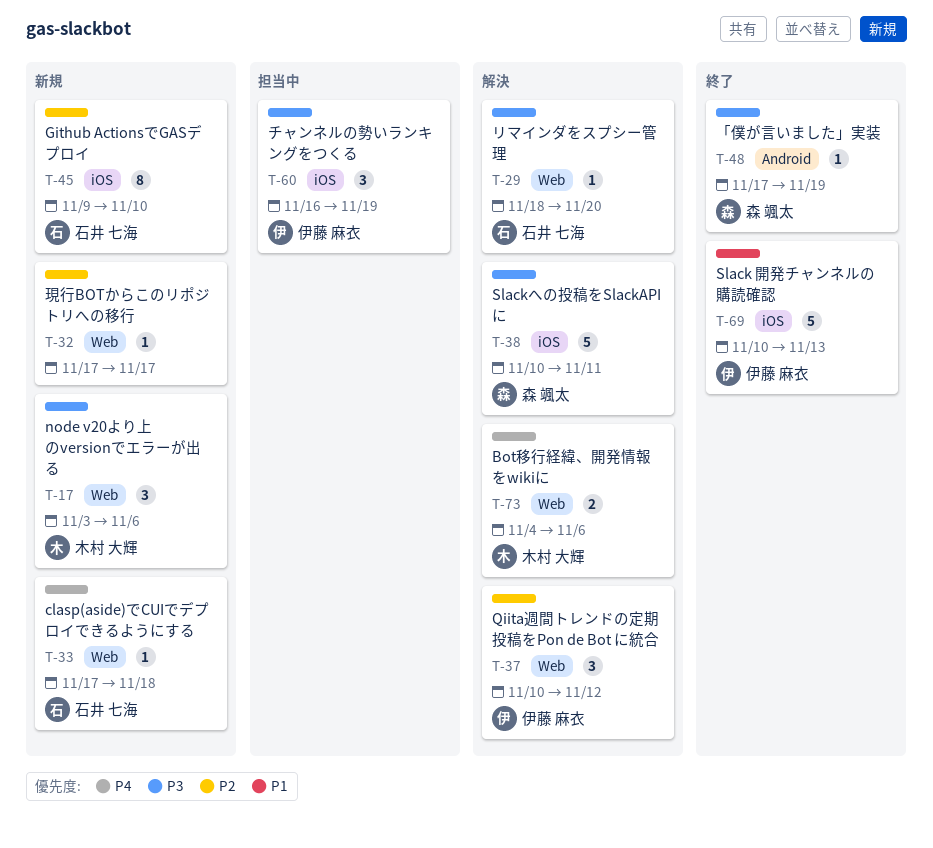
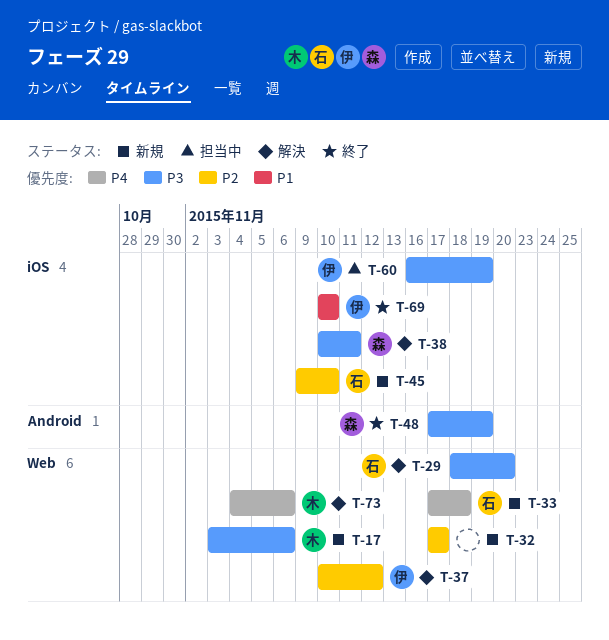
T-69, due: Nov 13 -> Nov 10

